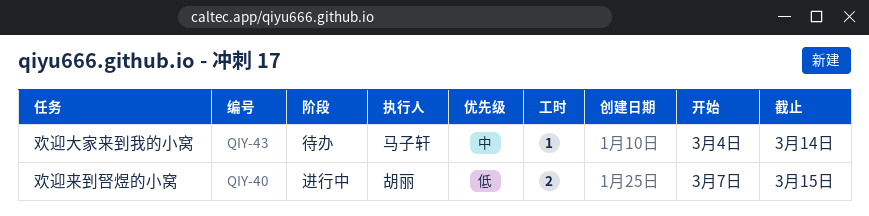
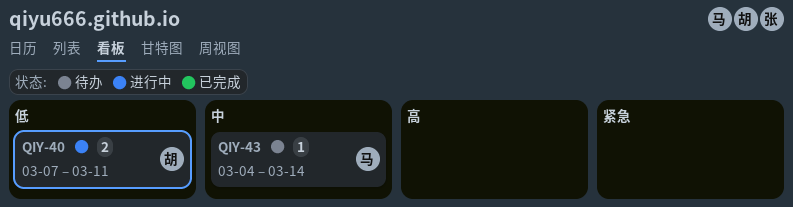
QIY-40, due: Mar 15 -> Mar 11

